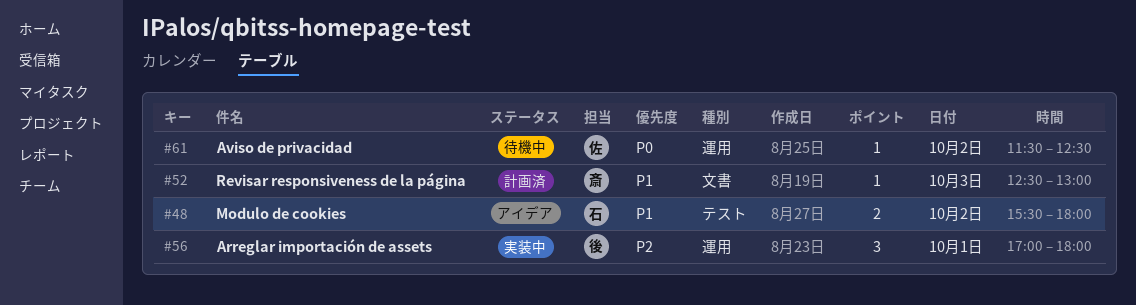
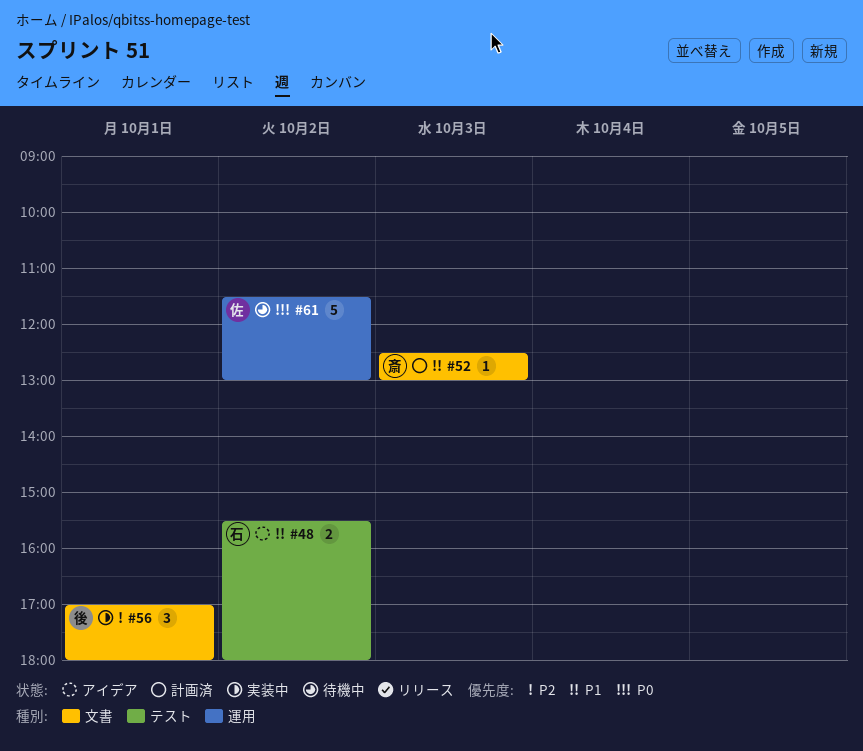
#56, label: 運用 -> 文書
#61, estimate: 1 -> 5
#61, ends: 12:30 -> 13:00

